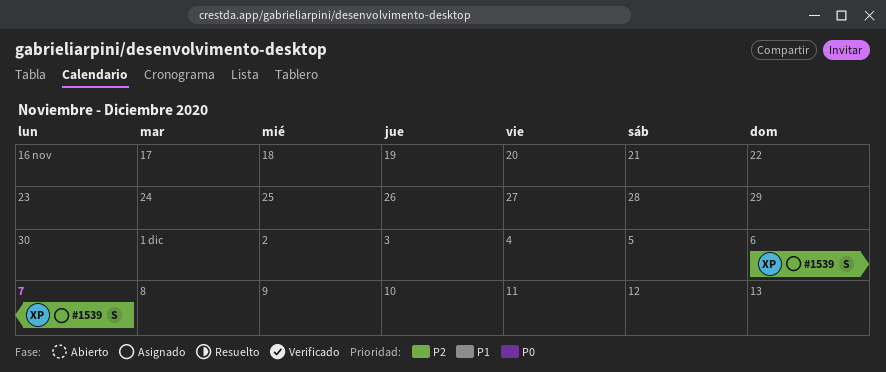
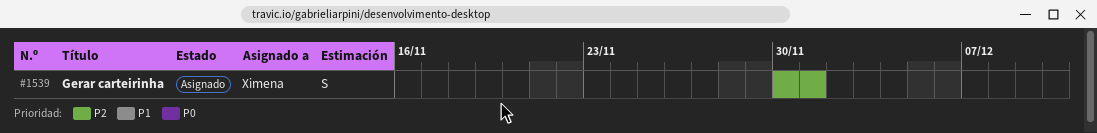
#1539, start: Dec 6 -> Nov 30
#1539, due: Dec 7 -> Dec 1

